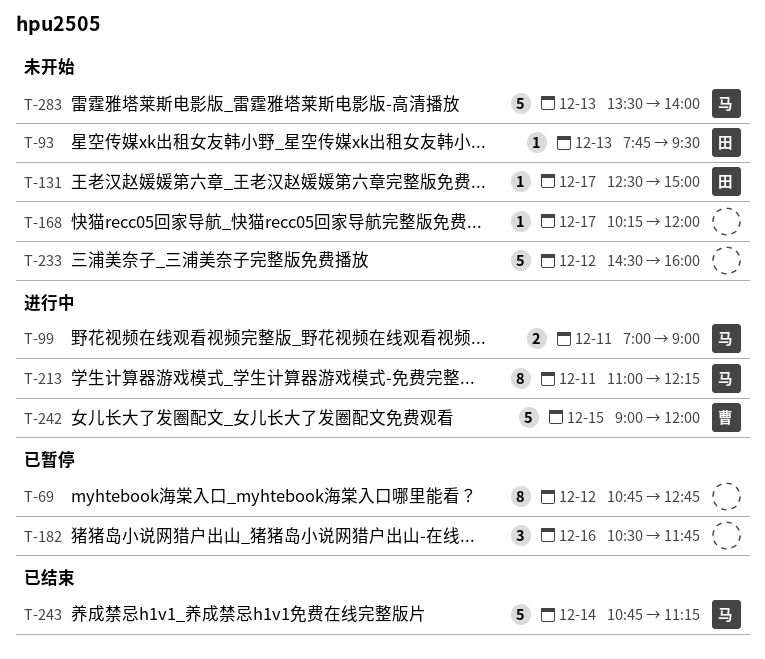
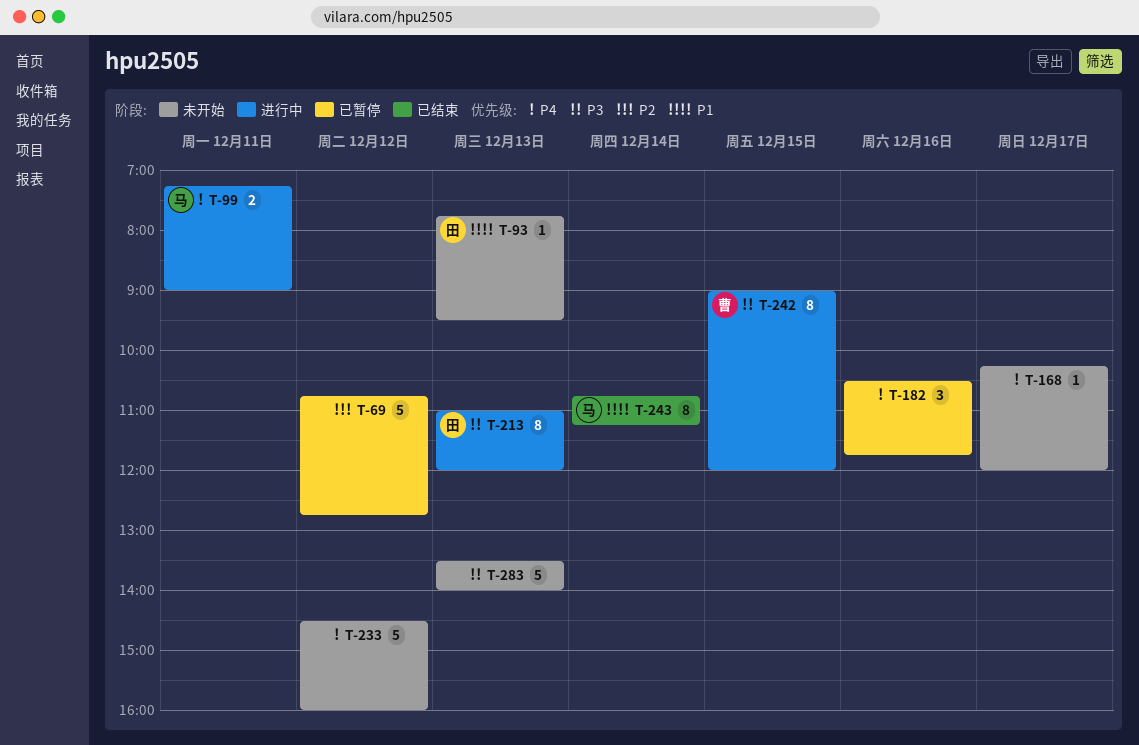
T-69, estimate: 8 -> 5
T-99, begins: 07:00 -> 07:15
T-131: present -> none
T-213, owner: 马 -> 田
T-213, day: Dec 11 -> Dec 13
T-213, ends: 12:15 -> 12:00
T-242, estimate: 5 -> 8
T-243, estimate: 5 -> 8
T-283, owner: 马 -> none

